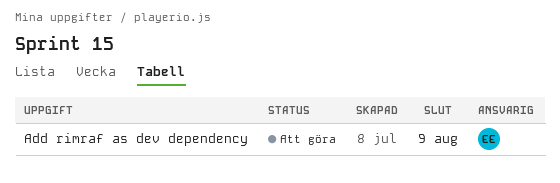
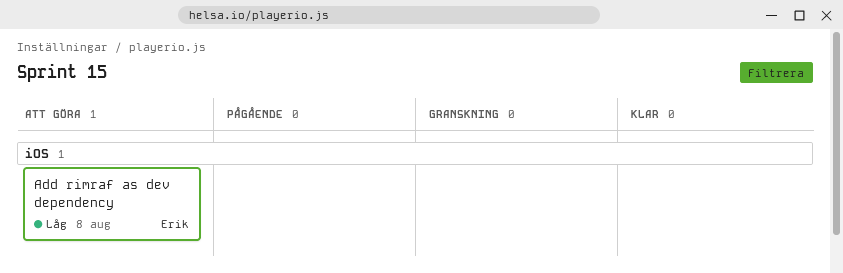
Add rimraf as dev dependency, due: Aug 9 -> Aug 8

